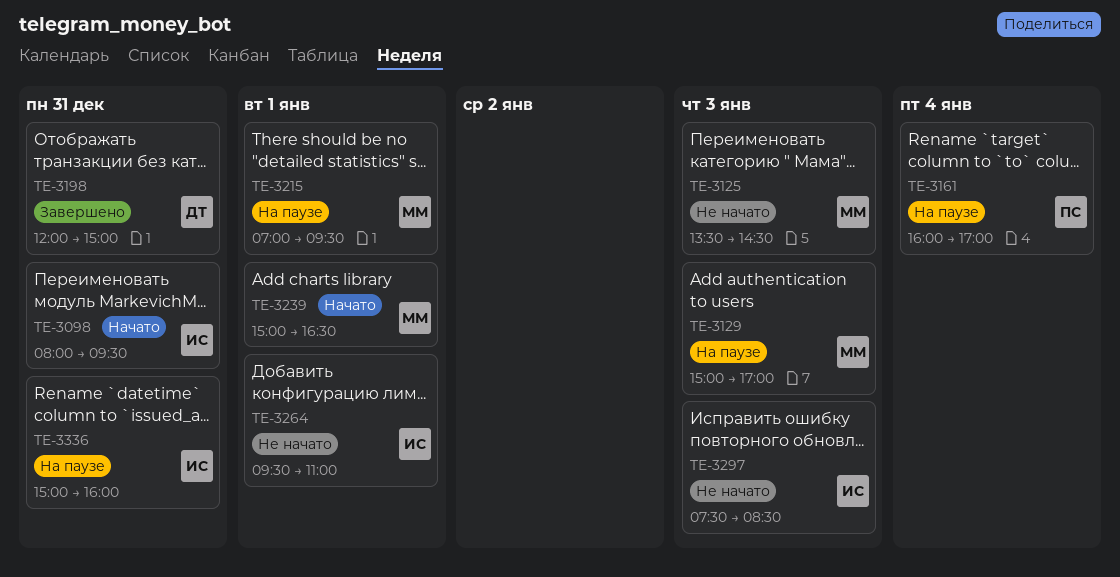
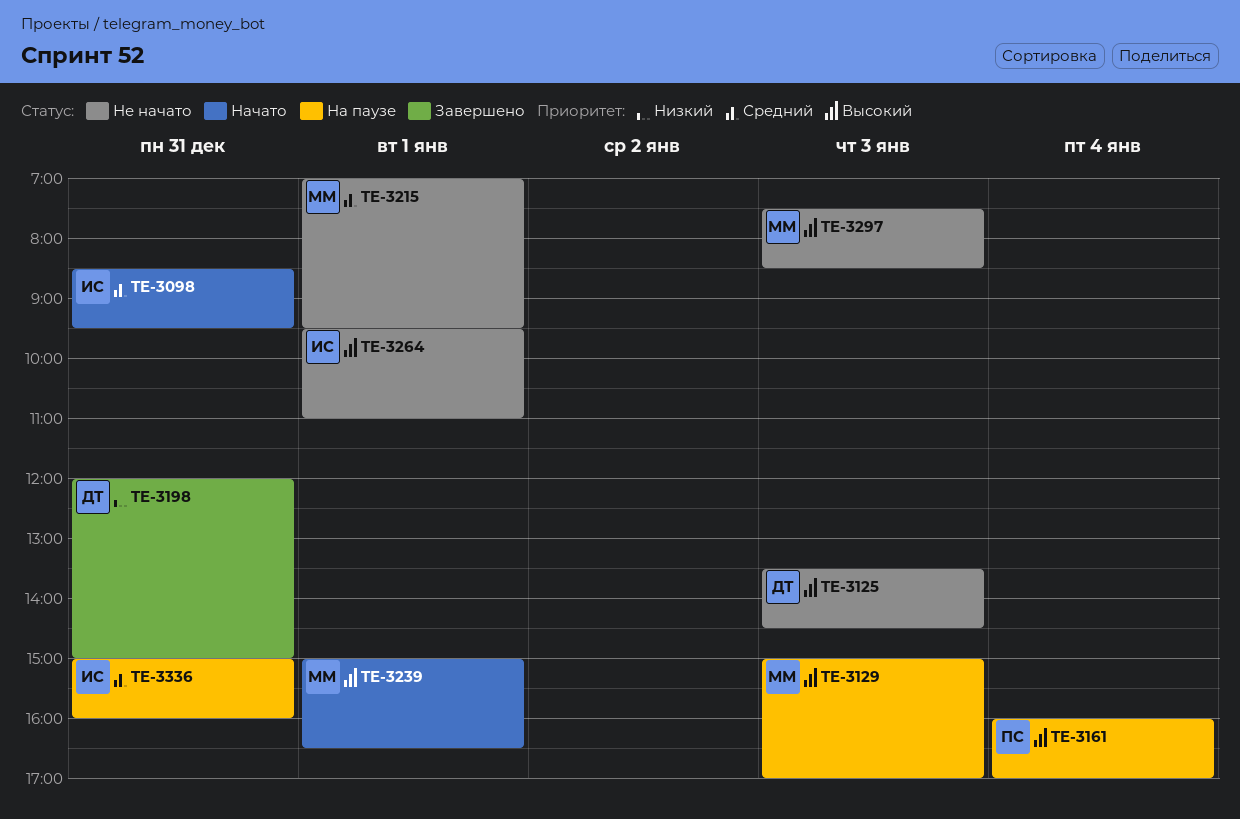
TE-3098, begins: 08:00 -> 08:30
TE-3125, owner: ММ -> ДТ
TE-3215, status: На паузе -> Не начато
TE-3297, owner: ИС -> ММ

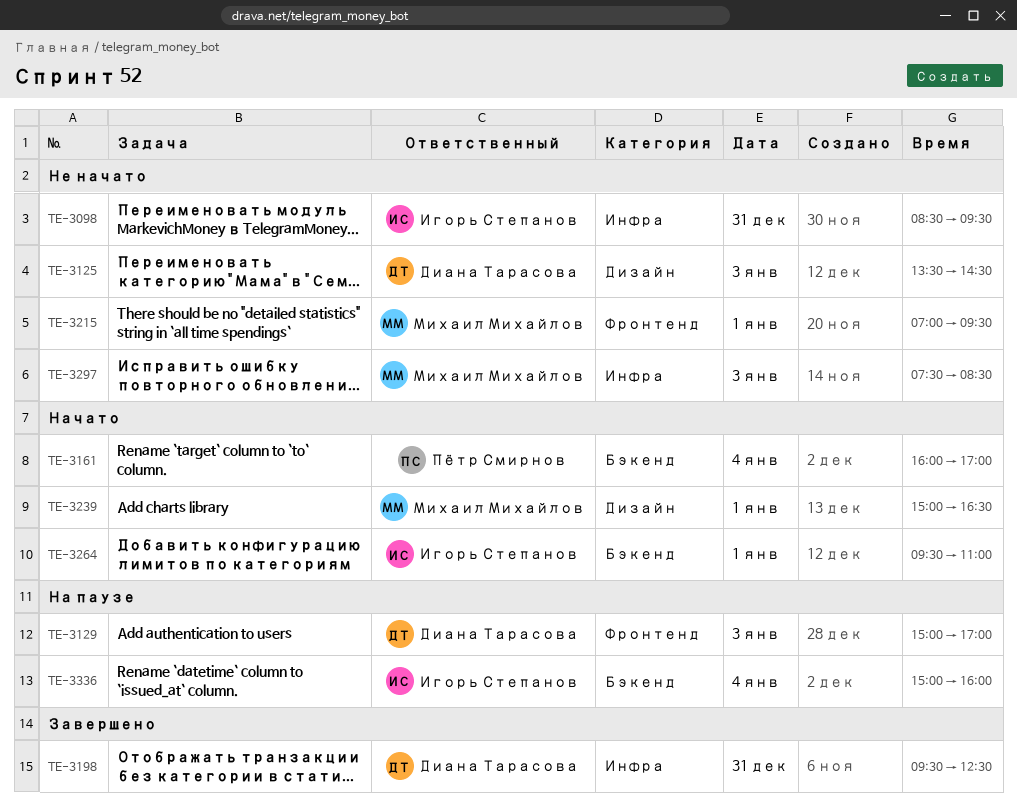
TE-3098, status: Начато -> Не начато
TE-3129, owner: Михаил Михайлов -> Диана Тарасова
TE-3161, status: На паузе -> Начато
TE-3198, begins: 12:00 -> 09:30
TE-3198, ends: 15:00 -> 12:30
TE-3264, status: Не начато -> Начато
TE-3336, day: Dec 31 -> Jan 4

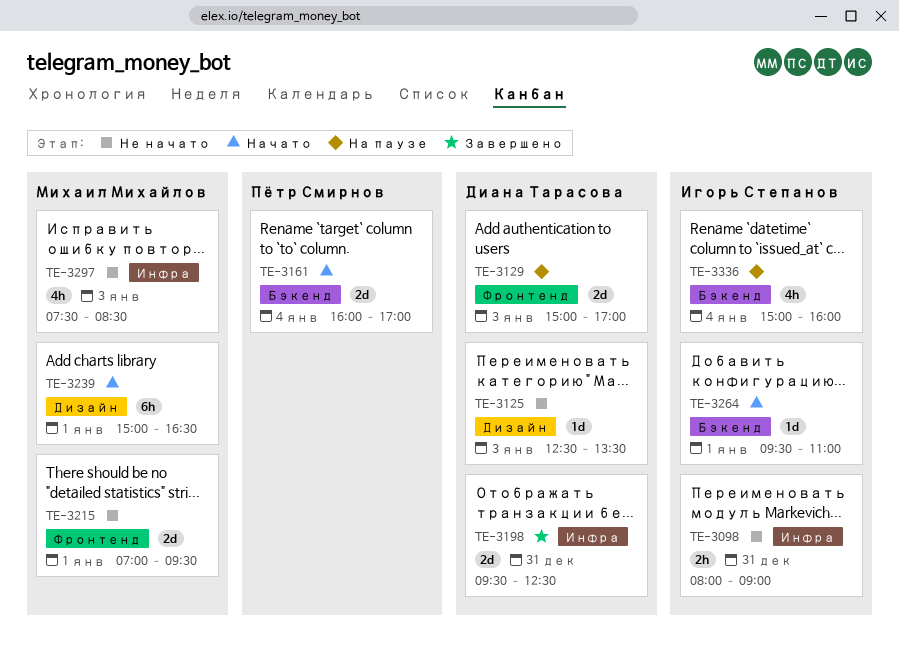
TE-3098, begins: 08:30 -> 08:00
TE-3098, ends: 09:30 -> 09:00
TE-3125, begins: 13:30 -> 12:30
TE-3125, ends: 14:30 -> 13:30

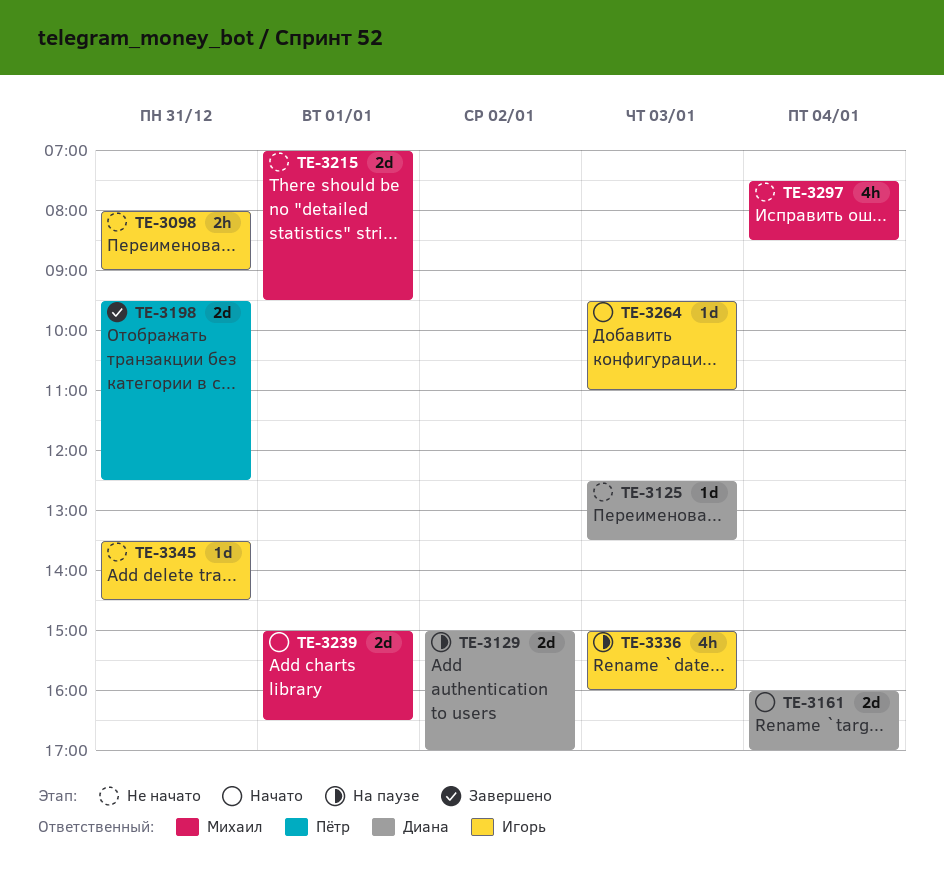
TE-3129, day: Jan 3 -> Jan 2
TE-3161, owner: Пётр Смирнов -> Диана Тарасова
TE-3198, owner: Диана Тарасова -> Пётр Смирнов
TE-3239, estimate: 6h -> 2d
TE-3264, day: Jan 1 -> Jan 3
TE-3297, day: Jan 3 -> Jan 4
TE-3336, day: Jan 4 -> Jan 3
TE-3345: none -> present

